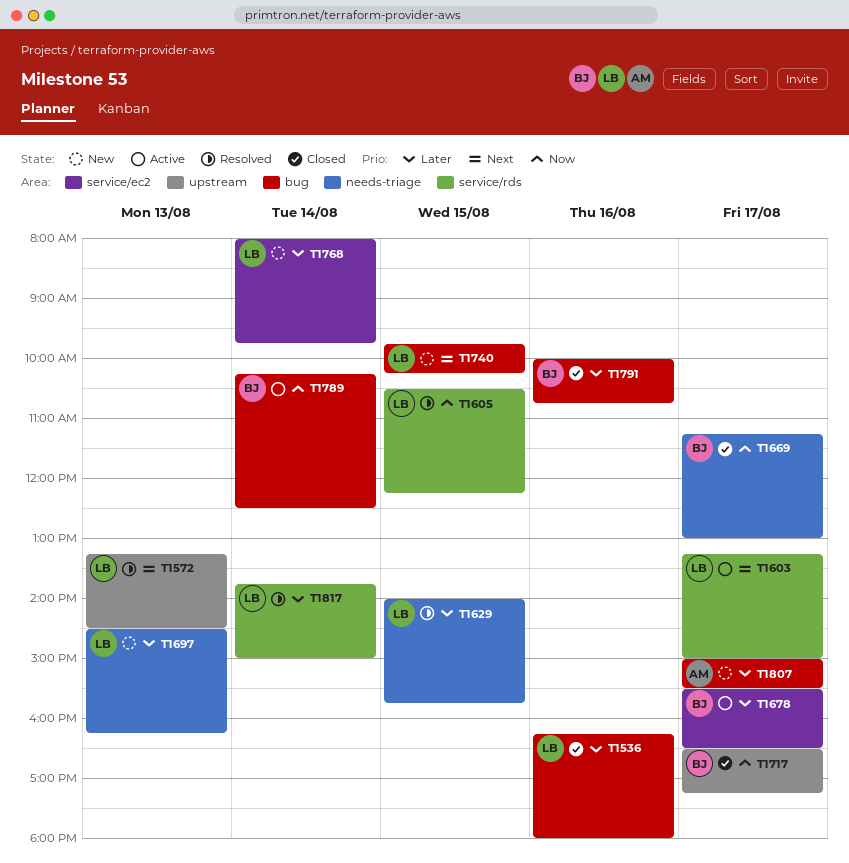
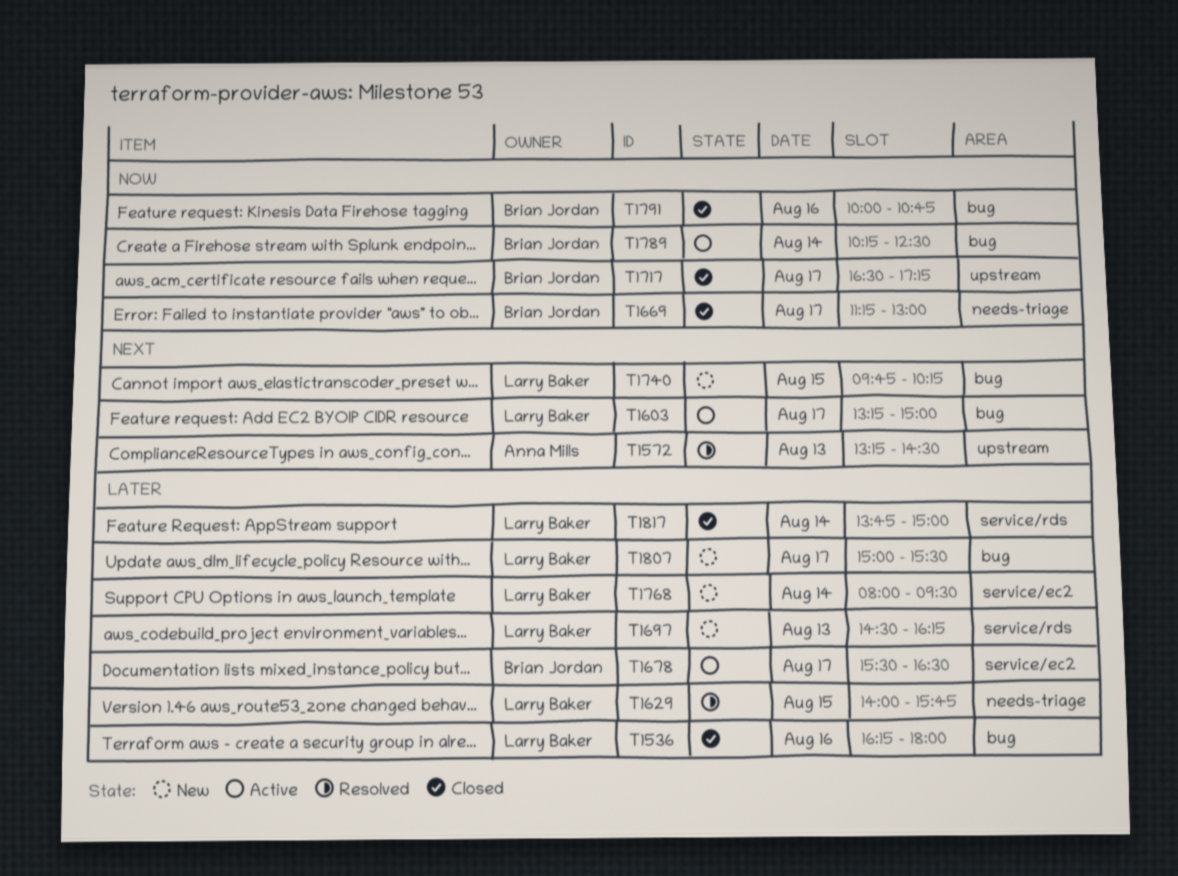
T1572, owner: Larry Baker -> Anna Mills
T1603, label: service/rds -> bug
T1605: present -> none
T1697, label: needs-triage -> service/rds
T1768, ends: 09:45 -> 09:30
T1791, priority: Later -> Now
T1807, owner: Anna Mills -> Larry Baker
T1817, status: Resolved -> Closed

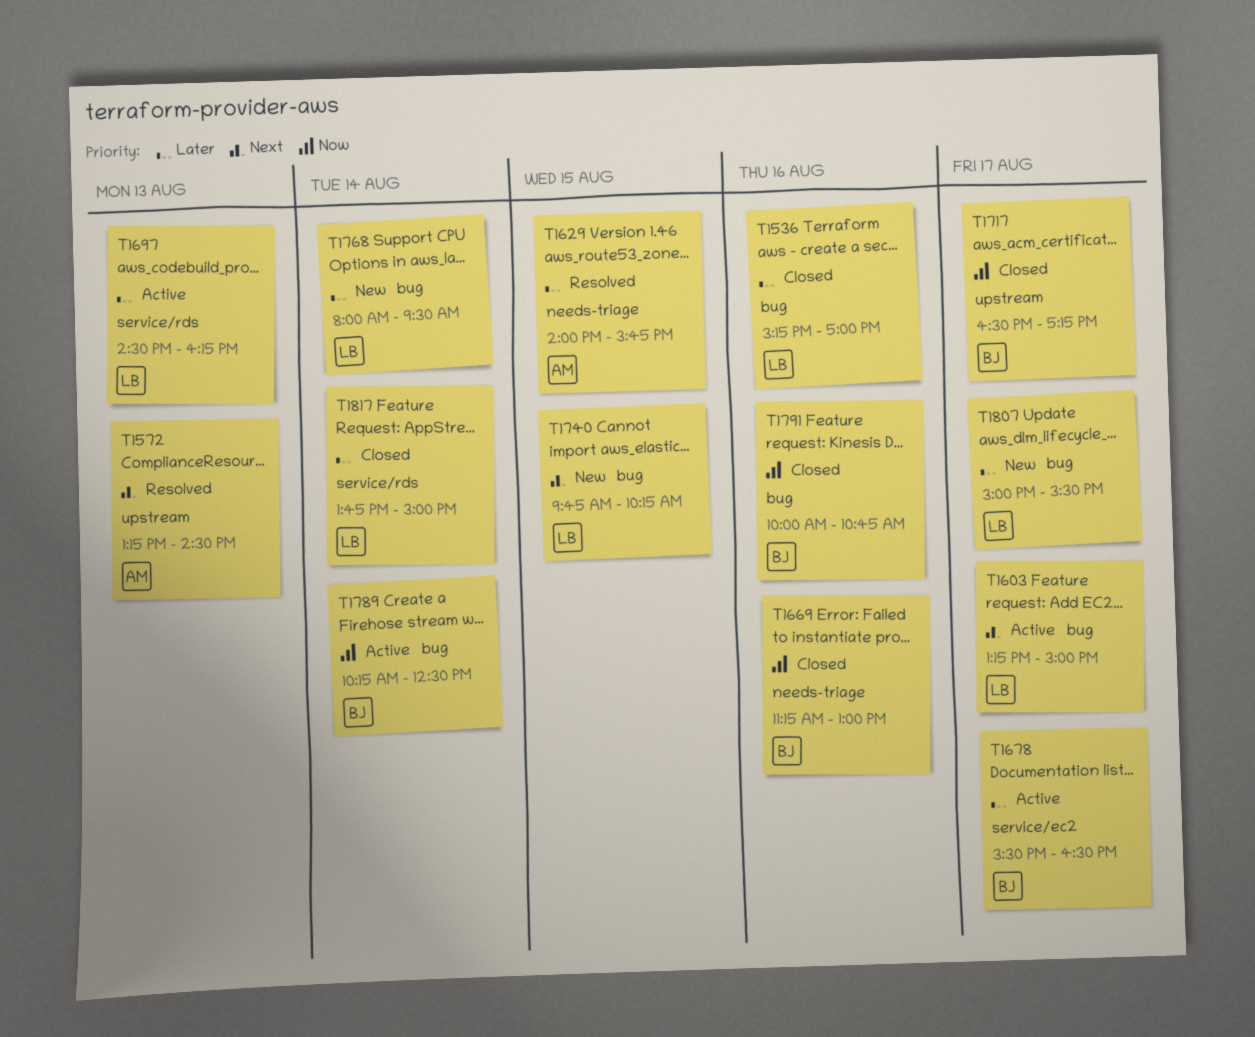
T1536, begins: 16:15 -> 15:15
T1536, ends: 18:00 -> 17:00
T1629, owner: Larry Baker -> Anna Mills
T1669, day: Aug 17 -> Aug 16
T1697, status: New -> Active
T1768, label: service/ec2 -> bug

